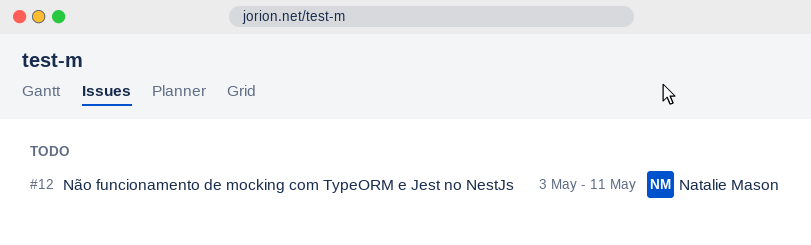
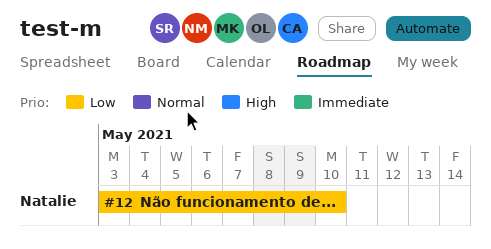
#12, due: May 11 -> May 10

